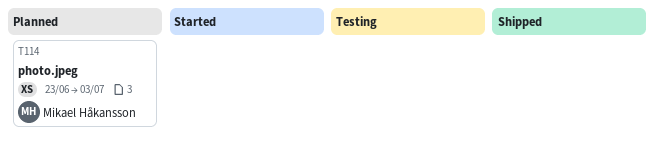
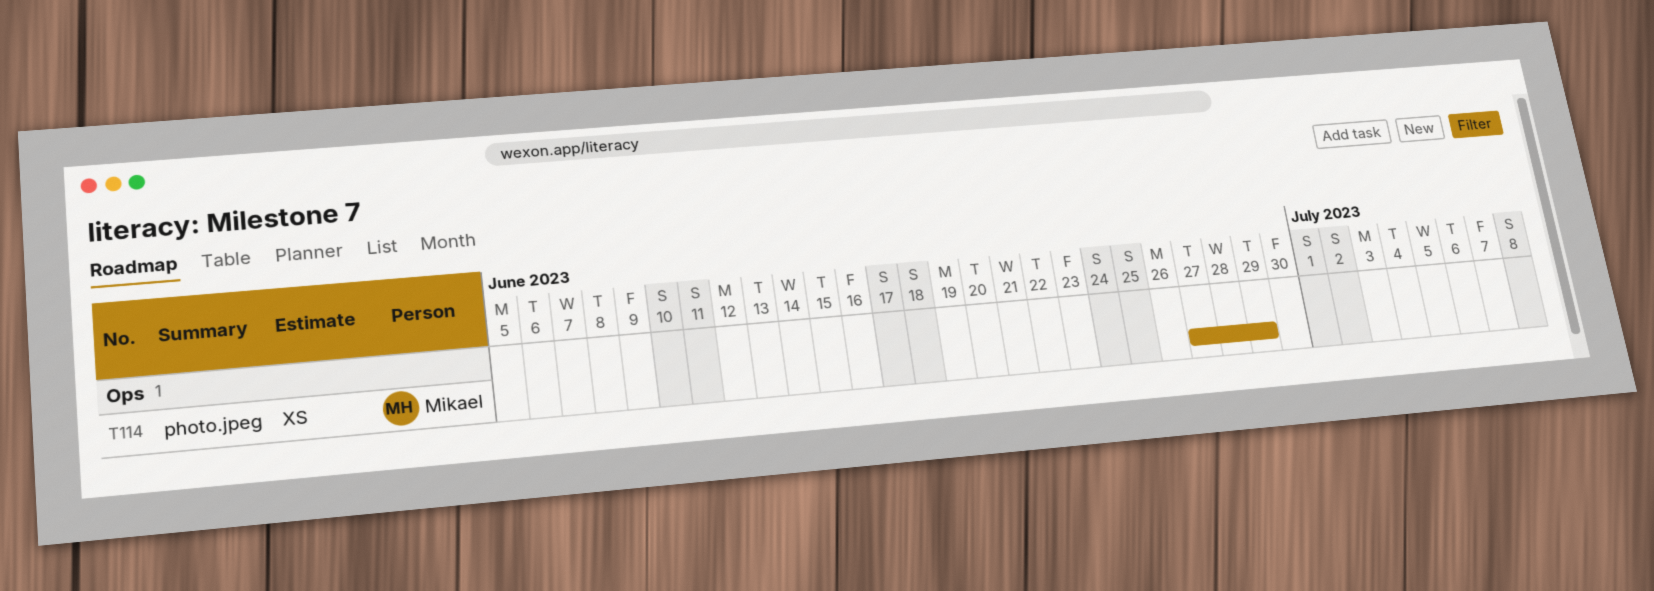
T114, start: Jun 23 -> Jun 27
T114, due: Jul 3 -> Jun 29

